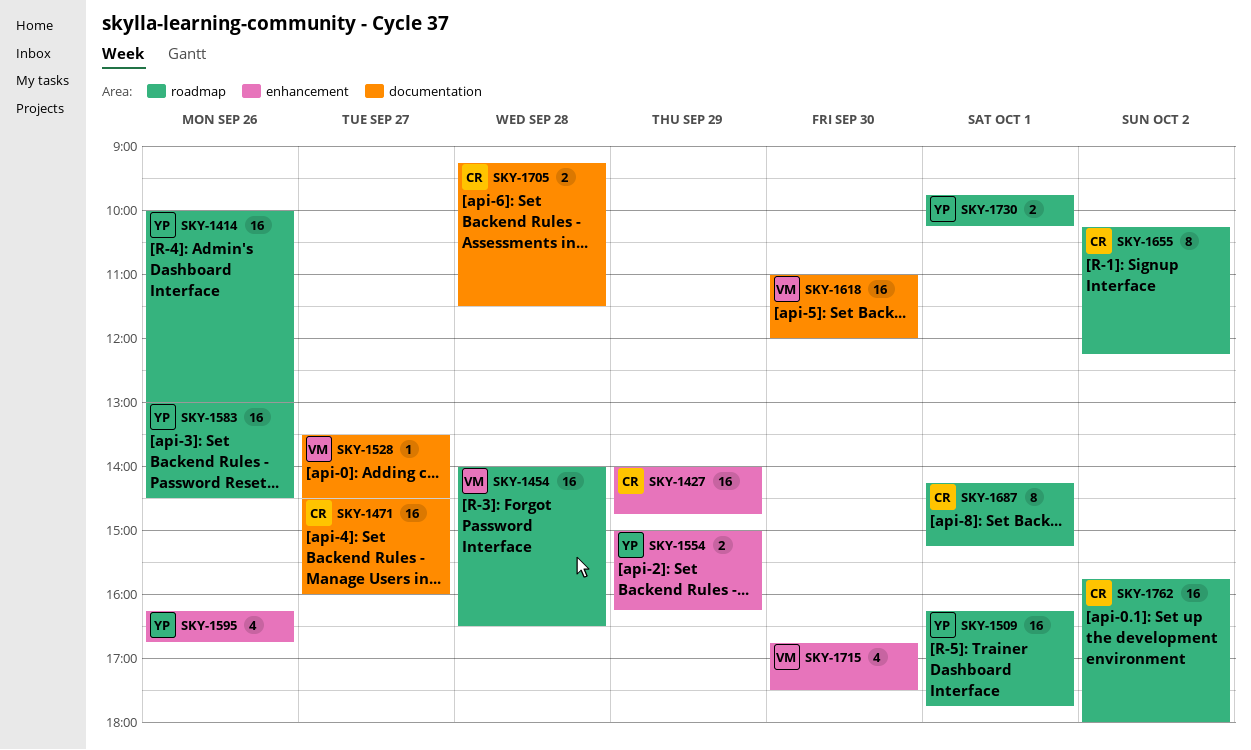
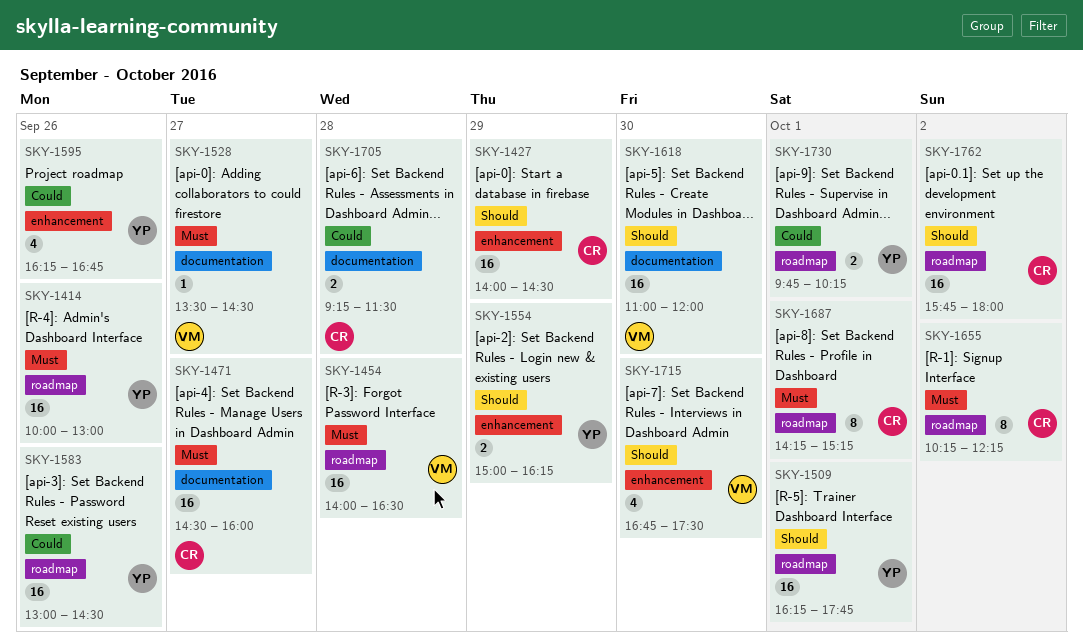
SKY-1427, ends: 14:45 -> 14:30

